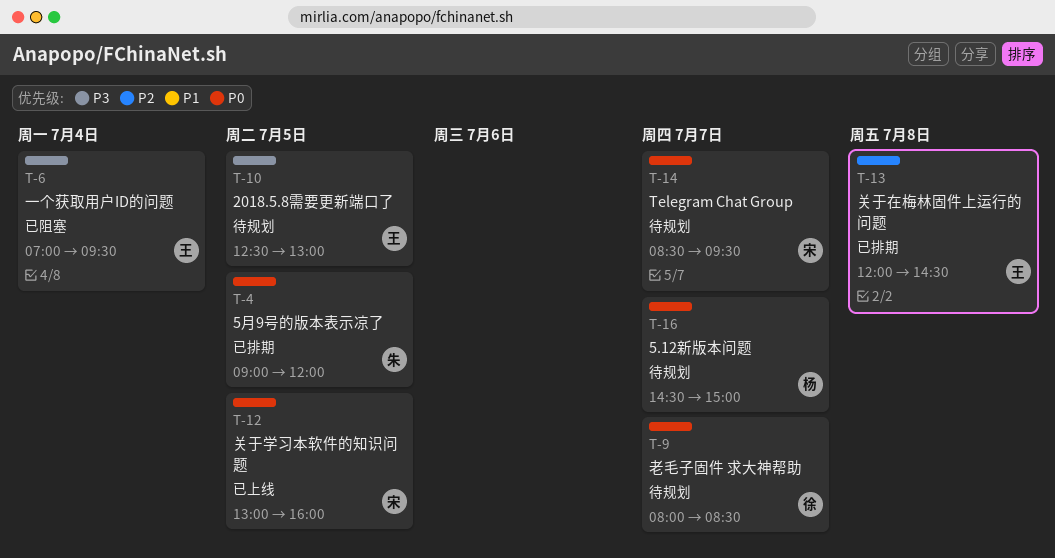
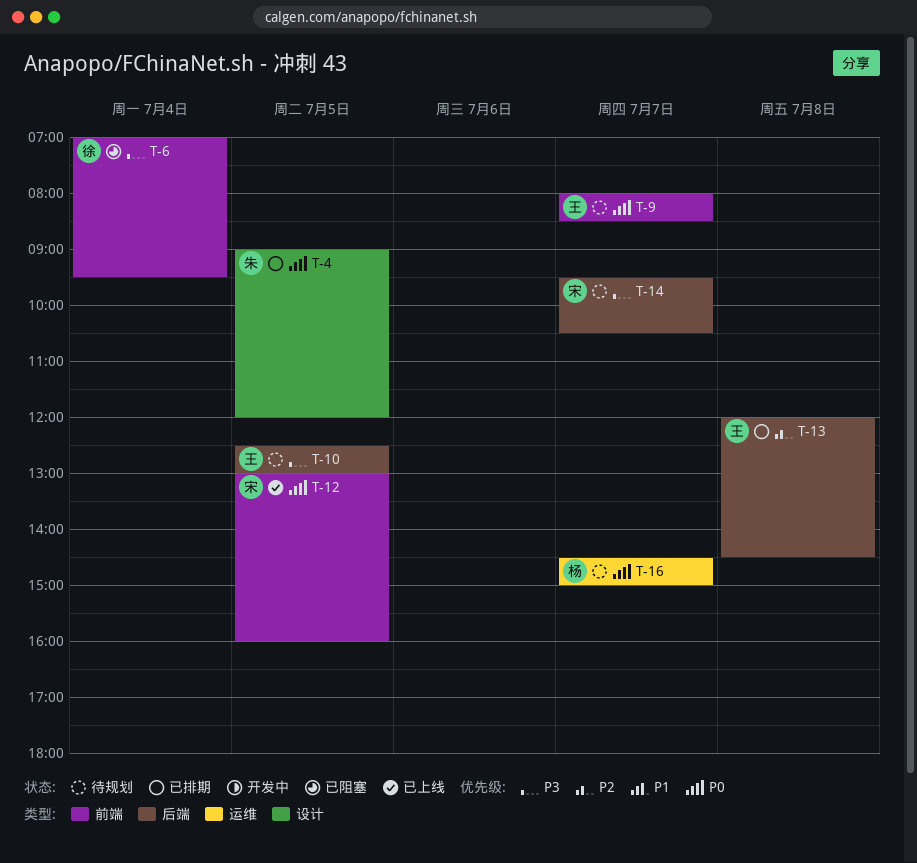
T-6, owner: 王 -> 徐
T-9, owner: 徐 -> 王
T-14, priority: P0 -> P3
T-14, begins: 08:30 -> 09:30
T-14, ends: 09:30 -> 10:30

